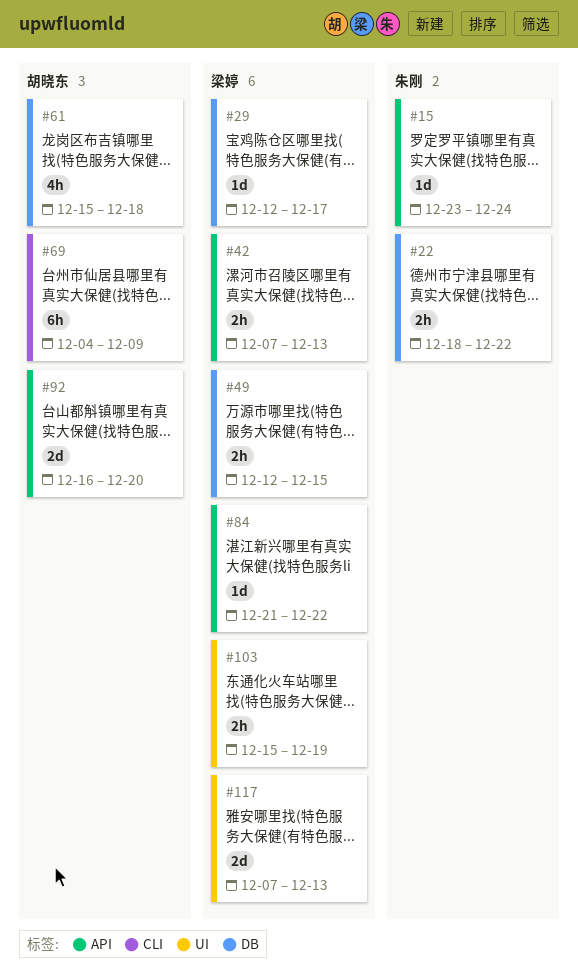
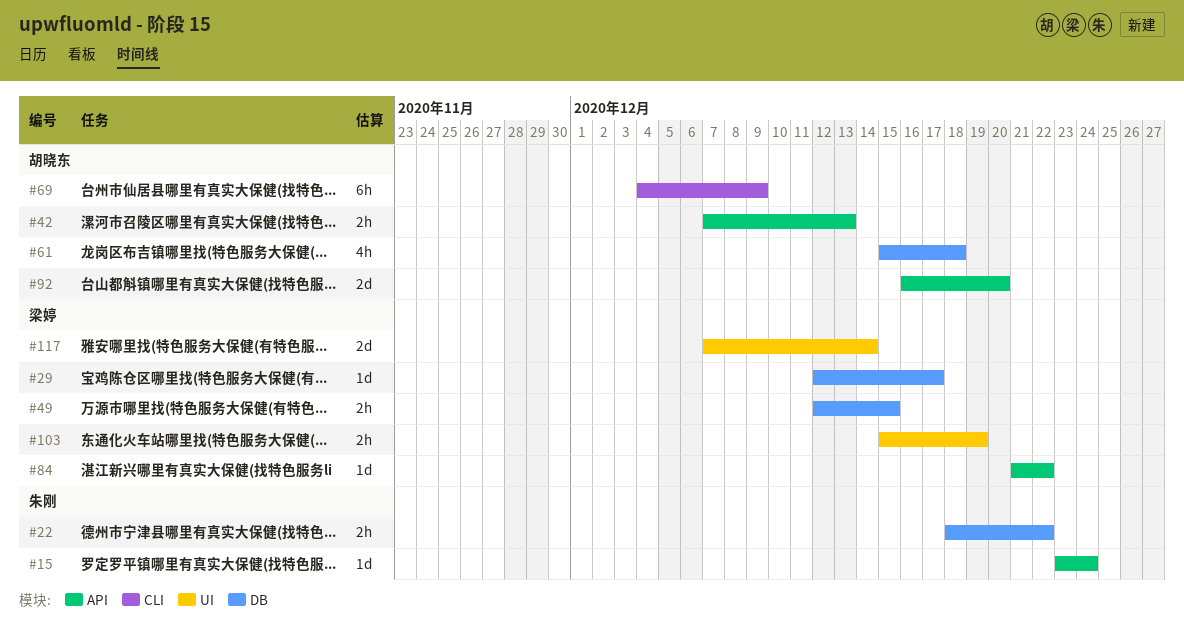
#42, owner: 梁婷 -> 胡晓东
#117, due: Dec 13 -> Dec 14

